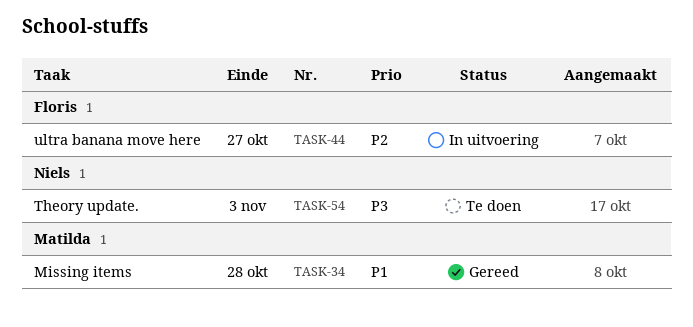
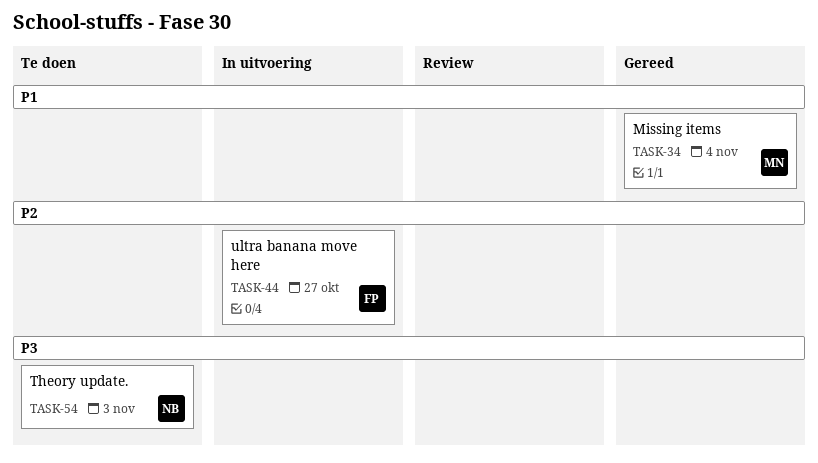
TASK-34, due: Oct 28 -> Nov 4

